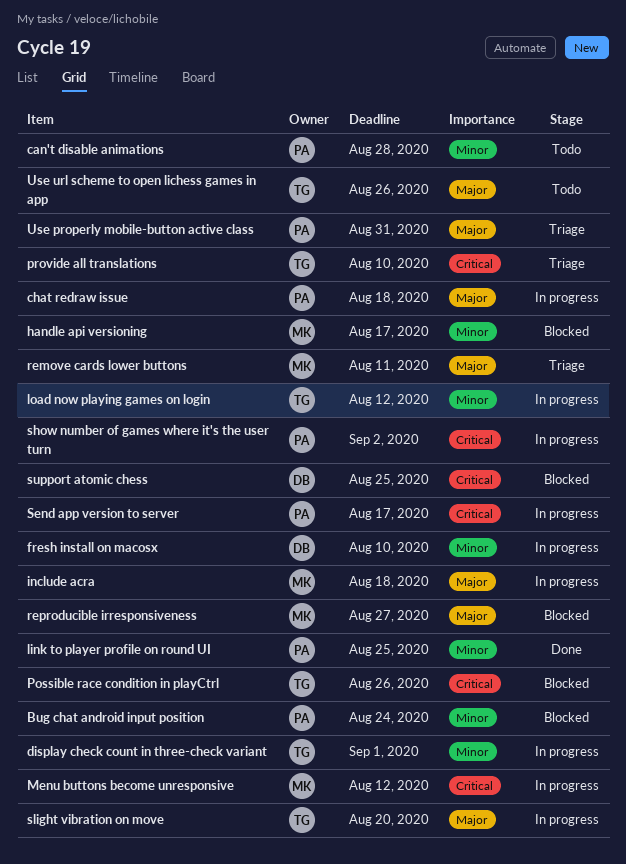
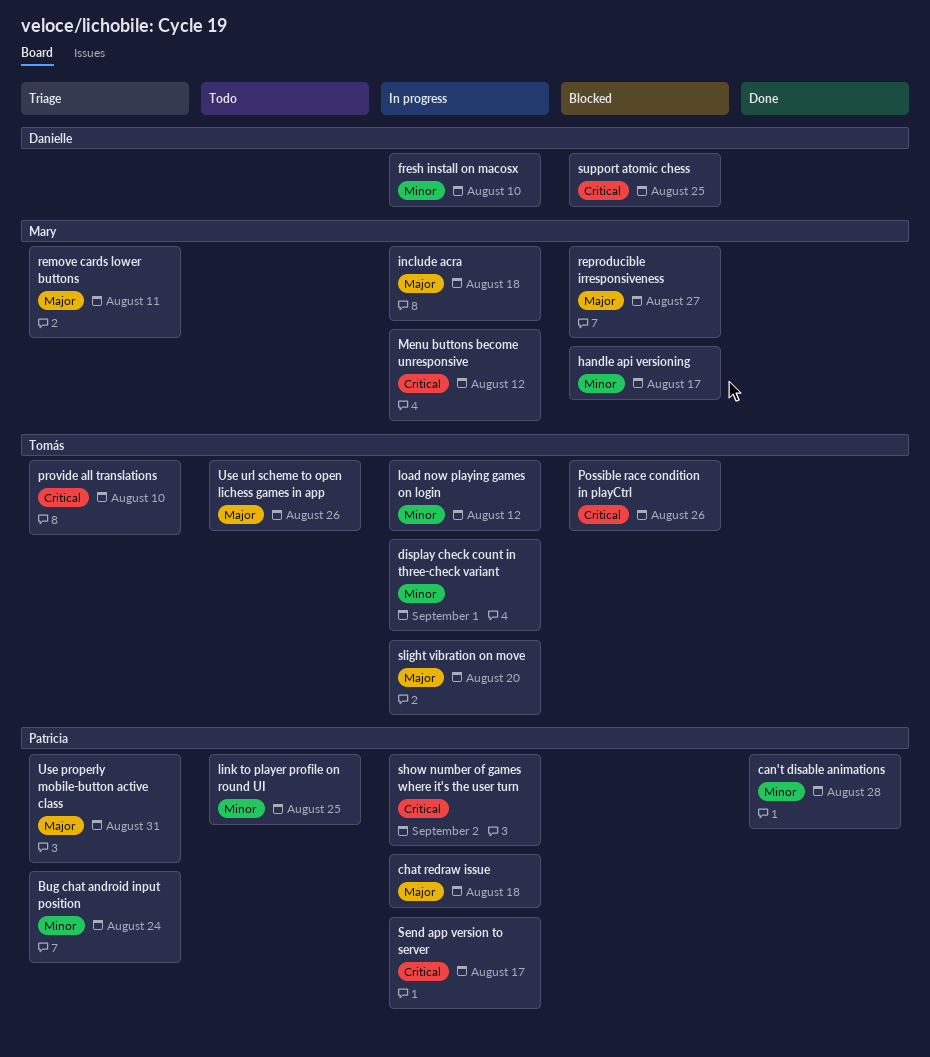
Bug chat android input position, status: Blocked -> Triage
can't disable animations, status: Todo -> Done
link to player profile on round UI, status: Done -> Todo

